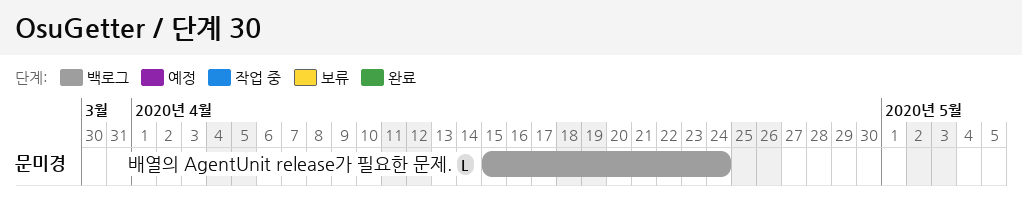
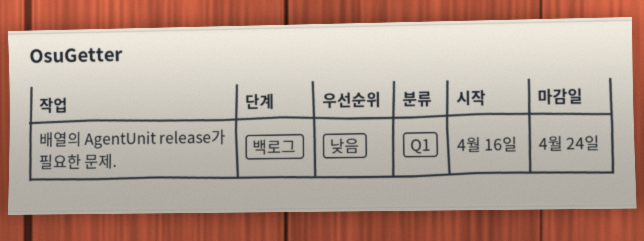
배열의 AgentUnit release가 필요한 문제., start: Apr 15 -> Apr 16

